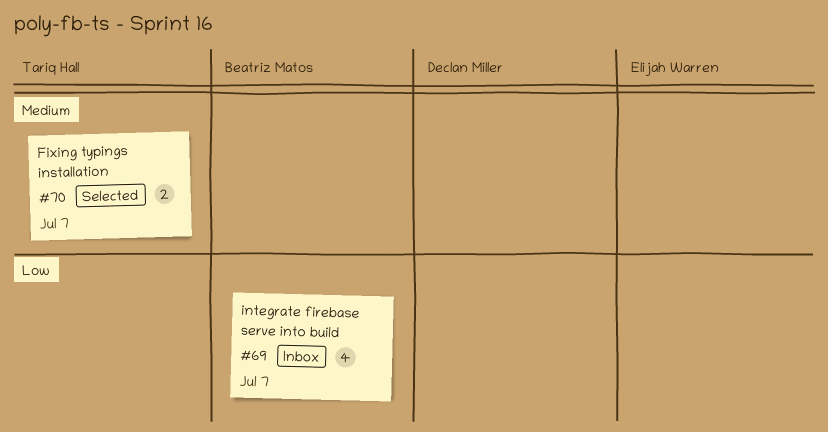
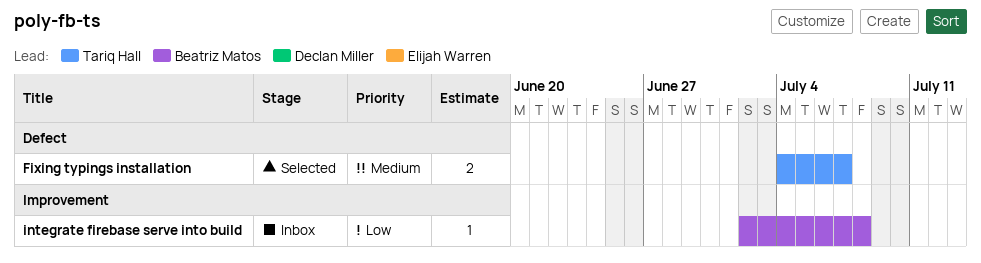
integrate firebase serve into build, estimate: 4 -> 1
integrate firebase serve into build, due: Jul 7 -> Jul 8

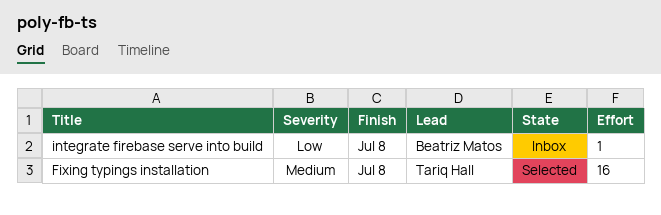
Fixing typings installation, estimate: 2 -> 16
Fixing typings installation, due: Jul 7 -> Jul 8

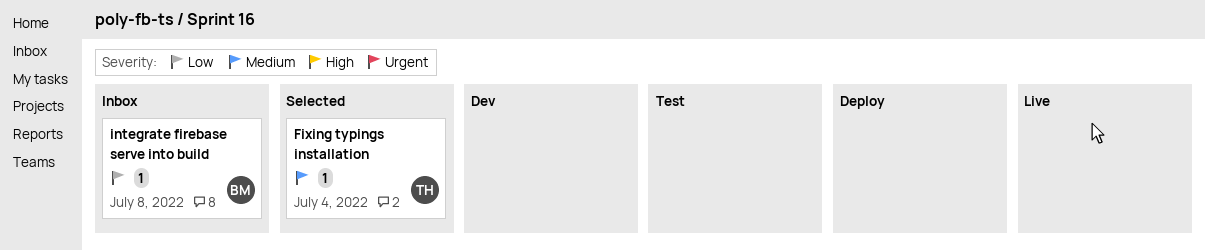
Fixing typings installation, estimate: 16 -> 1
Fixing typings installation, due: Jul 8 -> Jul 4

